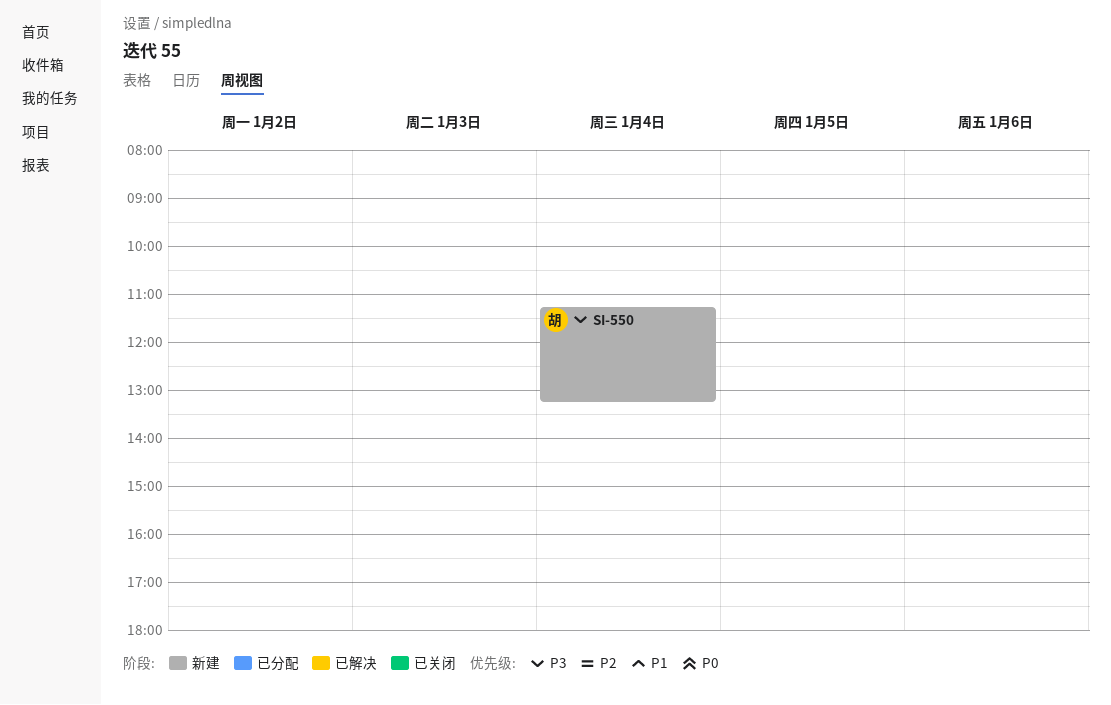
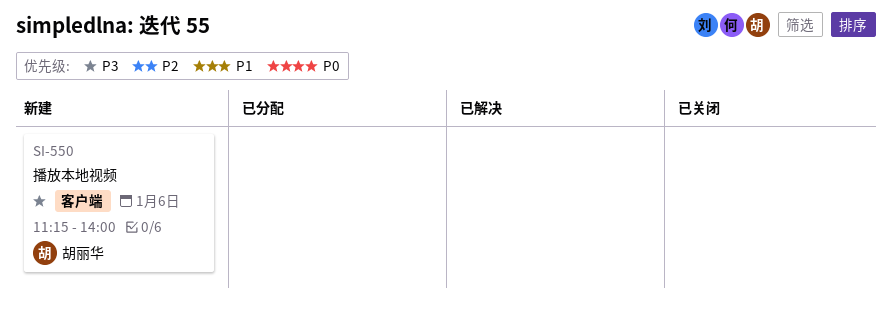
SI-550, day: Jan 4 -> Jan 6
SI-550, ends: 13:15 -> 14:00

